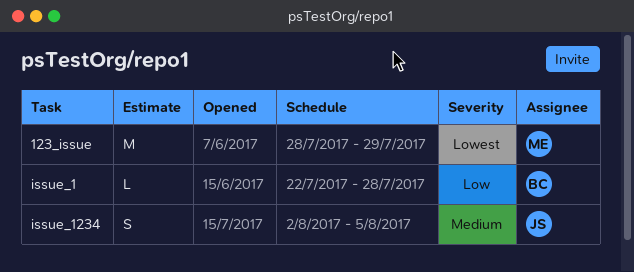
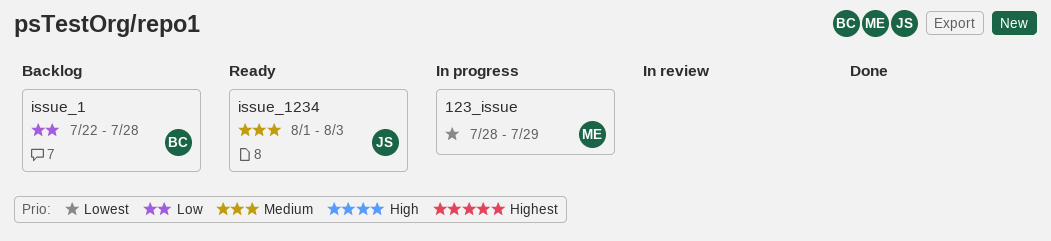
issue_1234, start: Aug 2 -> Aug 1
issue_1234, due: Aug 5 -> Aug 3

